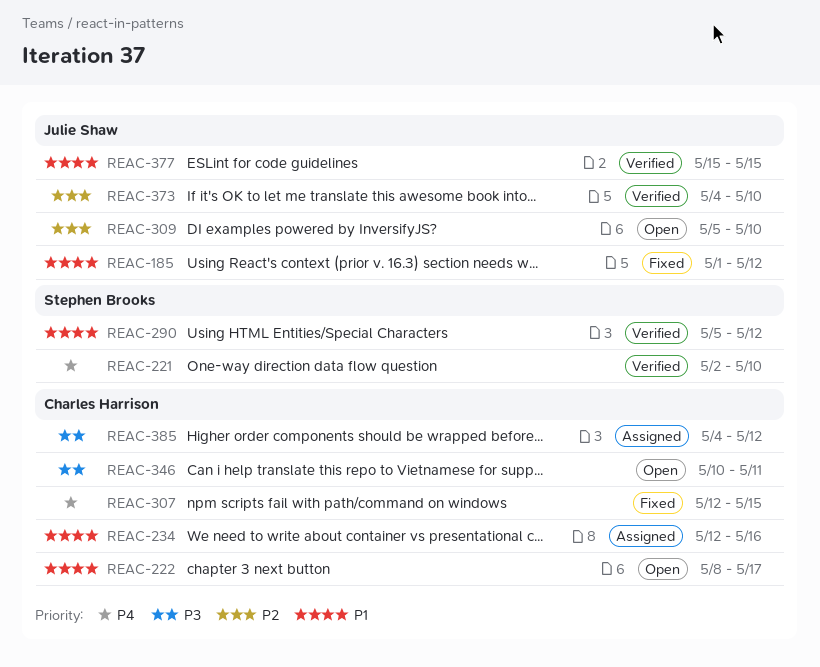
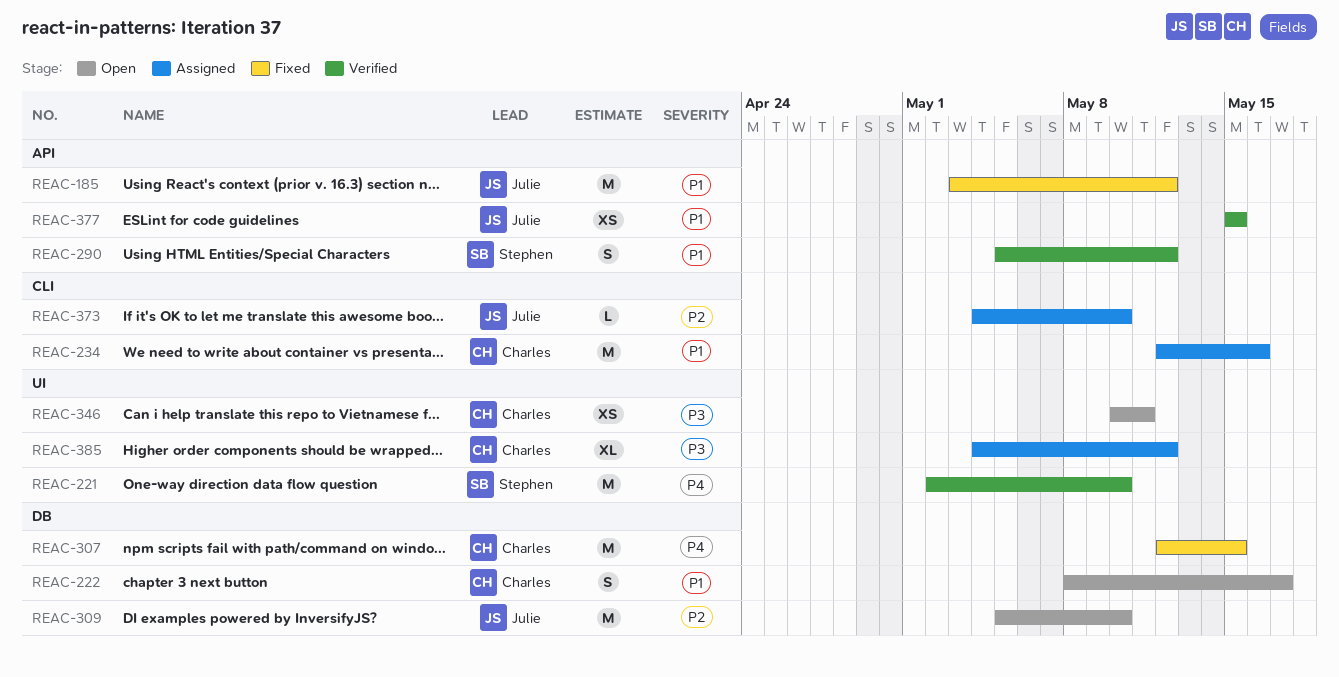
REAC-185, start: May 1 -> May 3
REAC-373, status: Verified -> Assigned

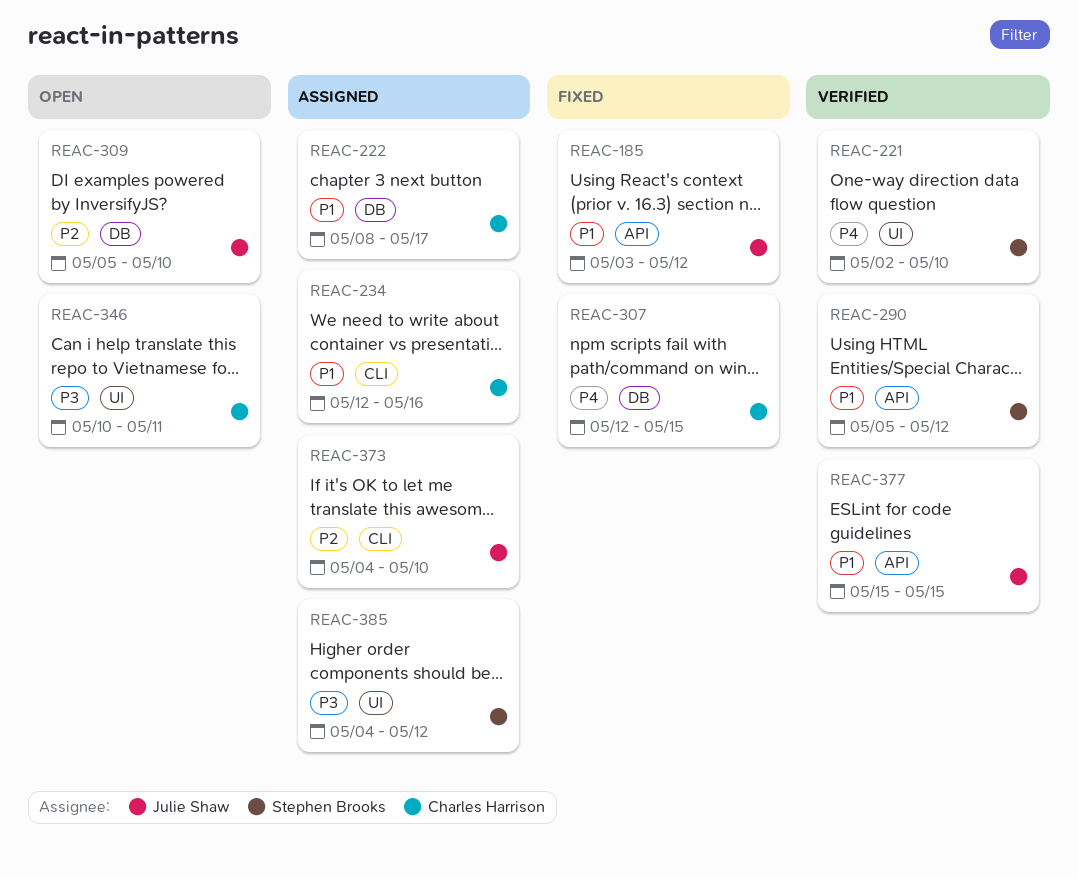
REAC-222, status: Open -> Assigned
REAC-385, owner: Charles Harrison -> Stephen Brooks

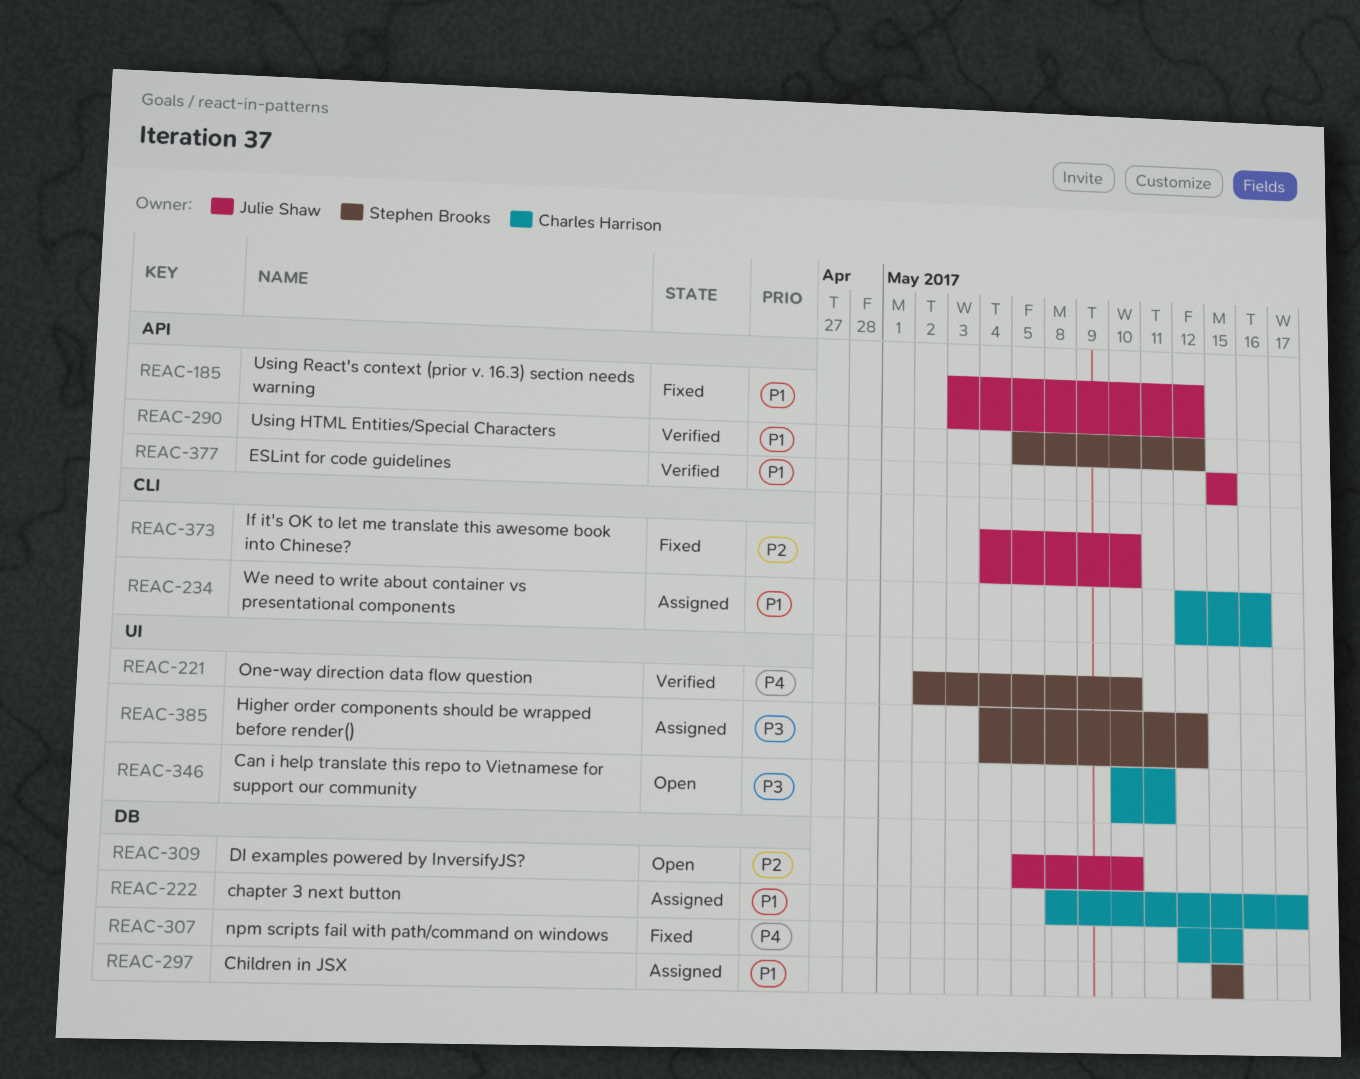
REAC-297: none -> present
REAC-373, status: Assigned -> Fixed

